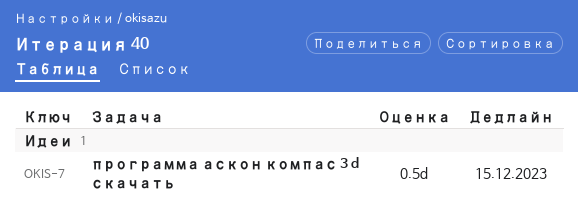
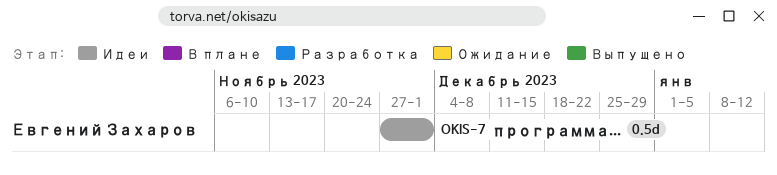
OKIS-7, due: Dec 15 -> Dec 1

